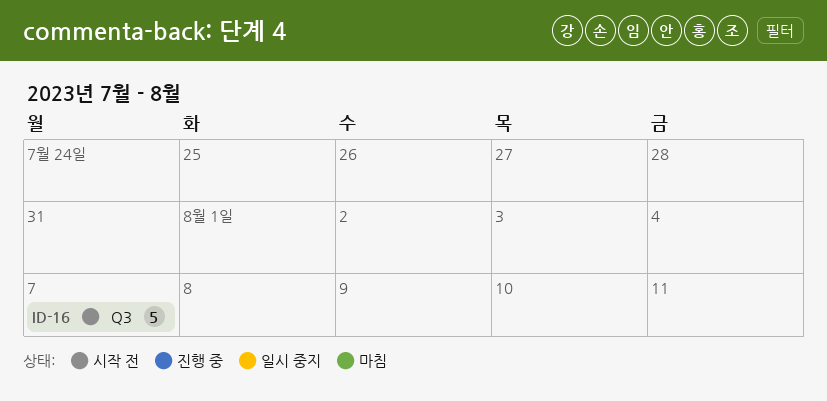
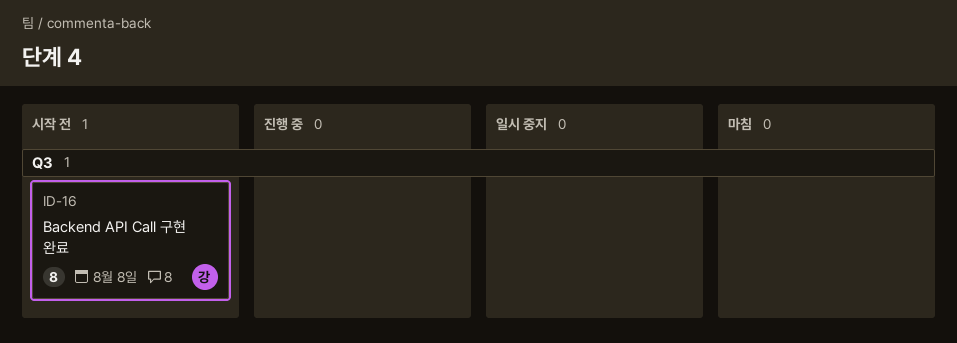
ID-16, estimate: 5 -> 8
ID-16, due: Aug 7 -> Aug 8

